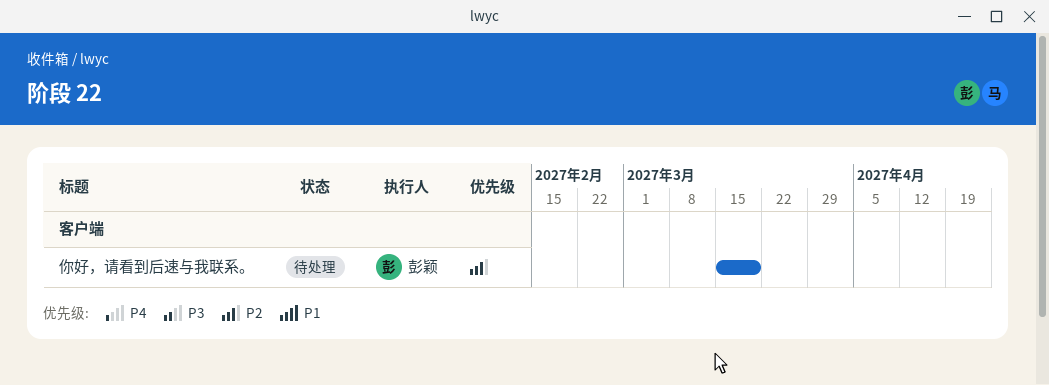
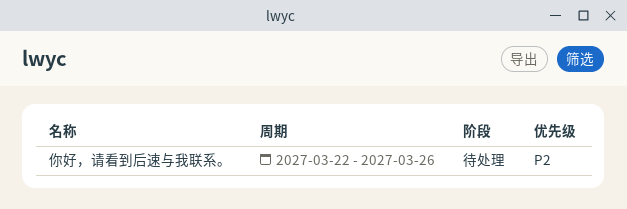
你好，请看到后速与我联系。, start: Mar 15 -> Mar 22
你好，请看到后速与我联系。, due: Mar 19 -> Mar 26

